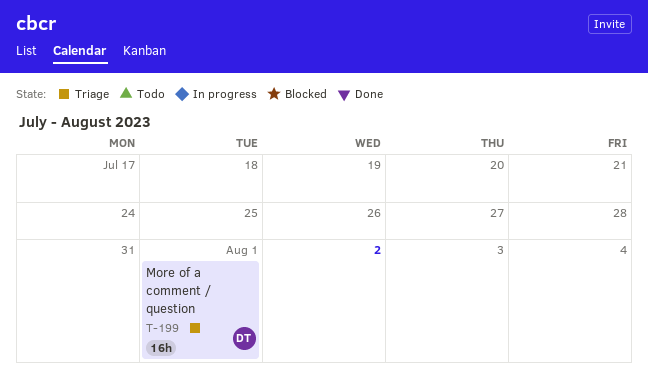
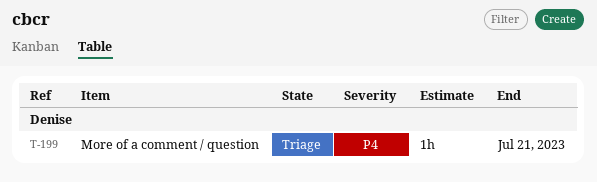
T-199, estimate: 16h -> 1h
T-199, due: Aug 1 -> Jul 21

